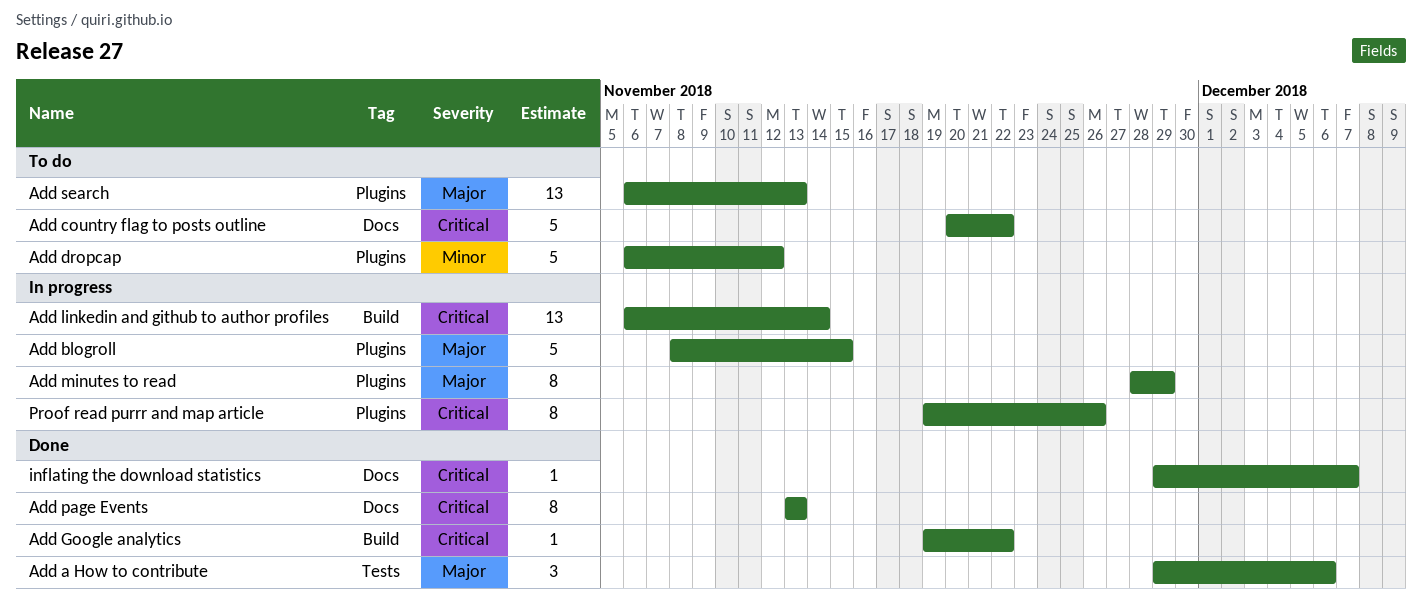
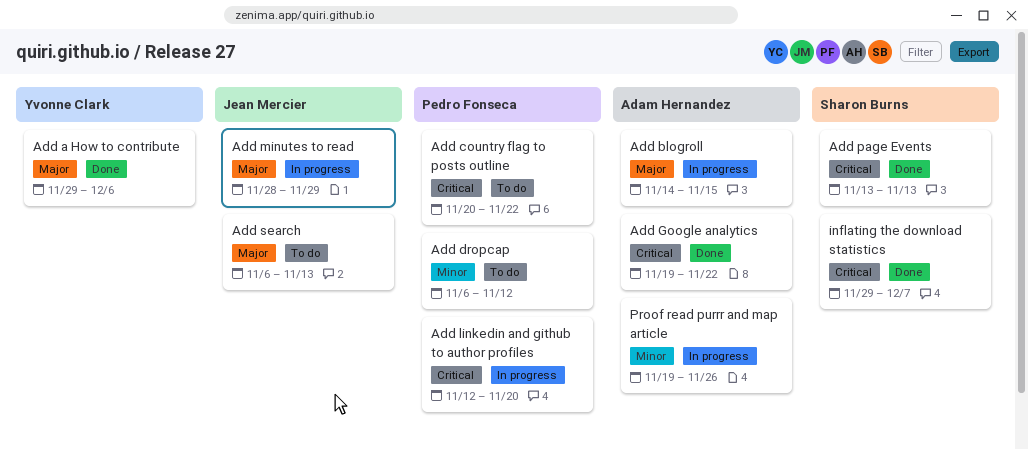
Add blogroll, start: Nov 8 -> Nov 14
Add linkedin and github to author profiles, start: Nov 6 -> Nov 12
Add linkedin and github to author profiles, due: Nov 14 -> Nov 20
Proof read purrr and map article, priority: Critical -> Minor

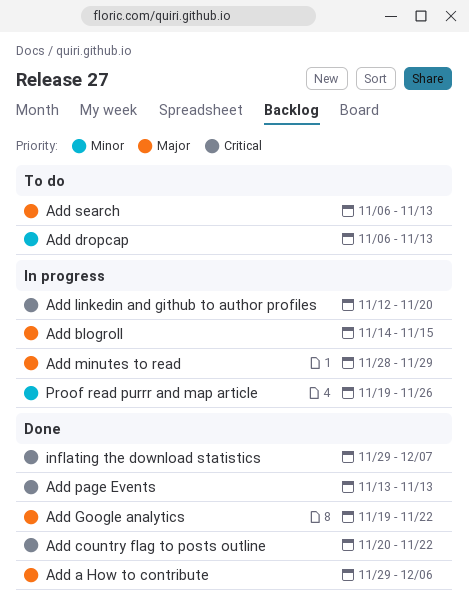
Add country flag to posts outline, status: To do -> Done
Add dropcap, due: Nov 12 -> Nov 13
Add Google analytics, priority: Critical -> Major

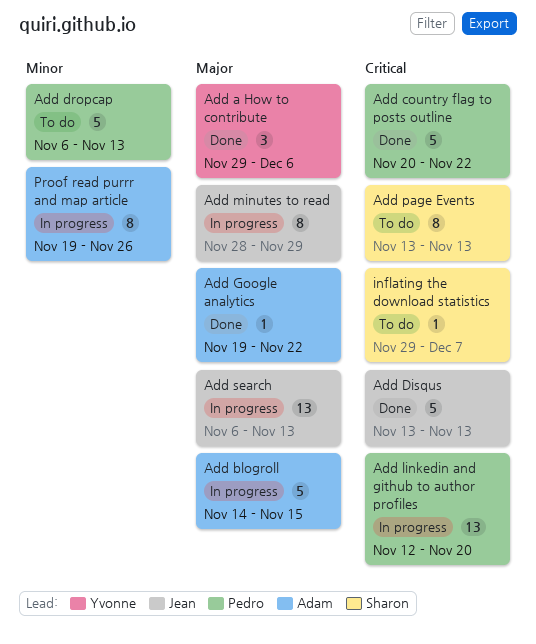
Add Disqus: none -> present
Add page Events, status: Done -> To do
Add search, status: To do -> In progress
inflating the download statistics, status: Done -> To do

